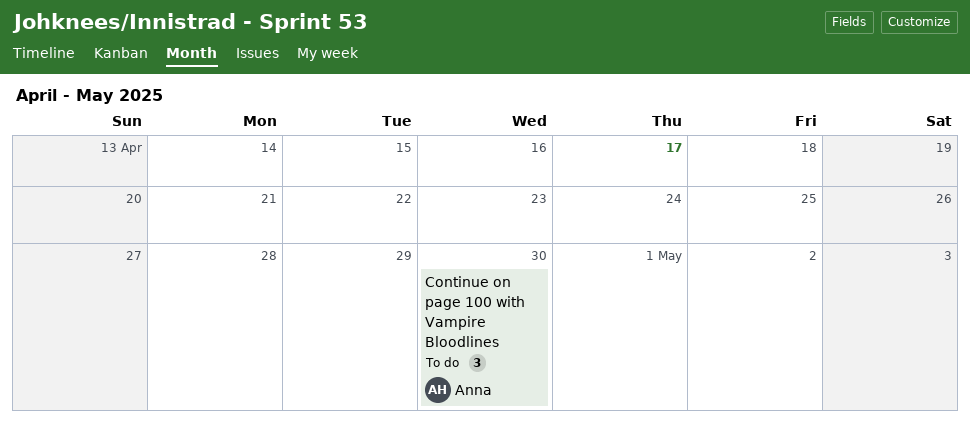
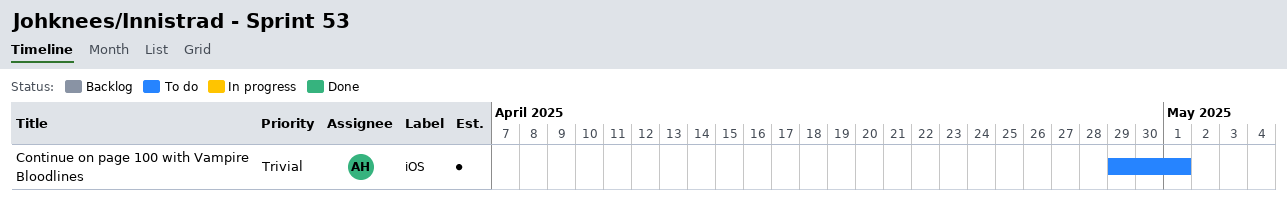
Continue on page 100 with Vampire Bloodlines, estimate: 3 -> 1
Continue on page 100 with Vampire Bloodlines, due: Apr 30 -> May 1

